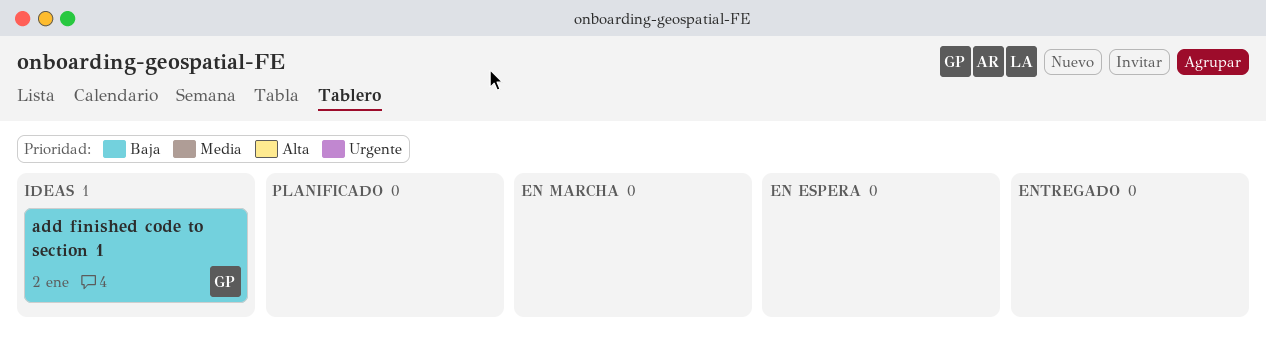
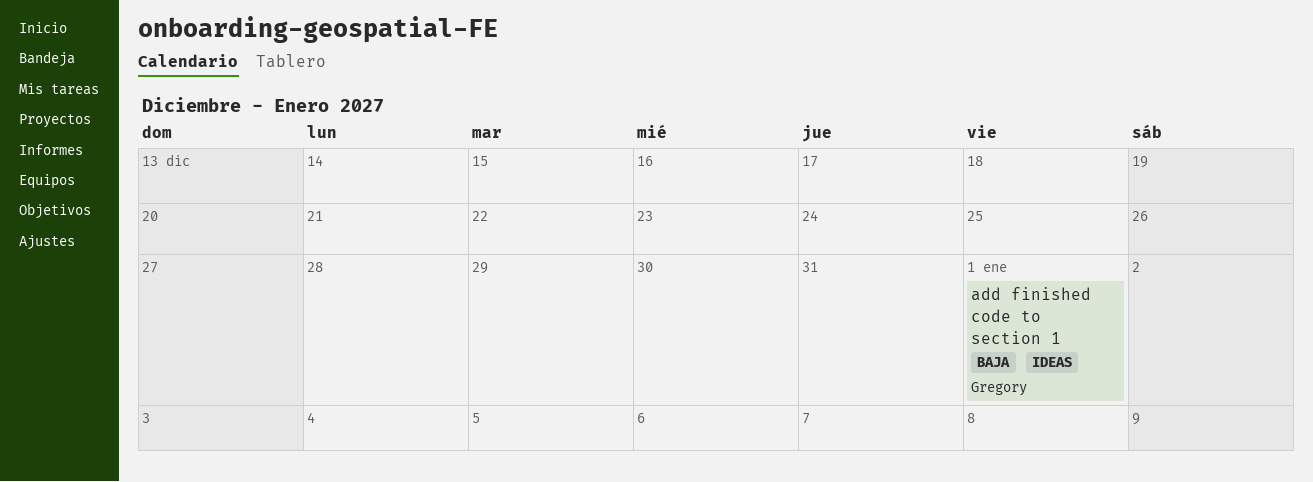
add finished code to section 1, due: Jan 2 -> Jan 1

